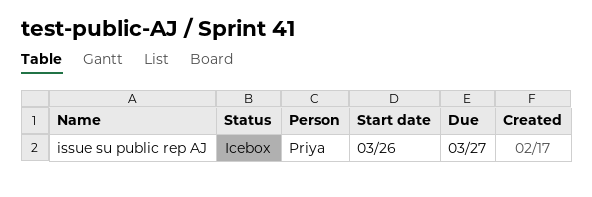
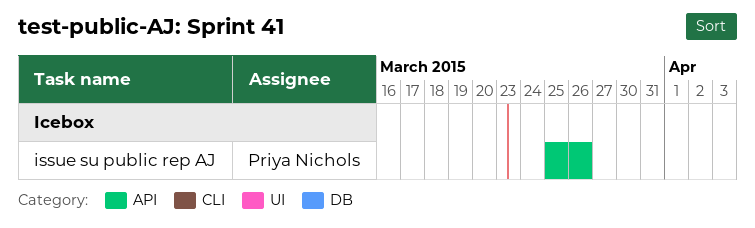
issue su public rep AJ, start: Mar 26 -> Mar 25
issue su public rep AJ, due: Mar 27 -> Mar 26

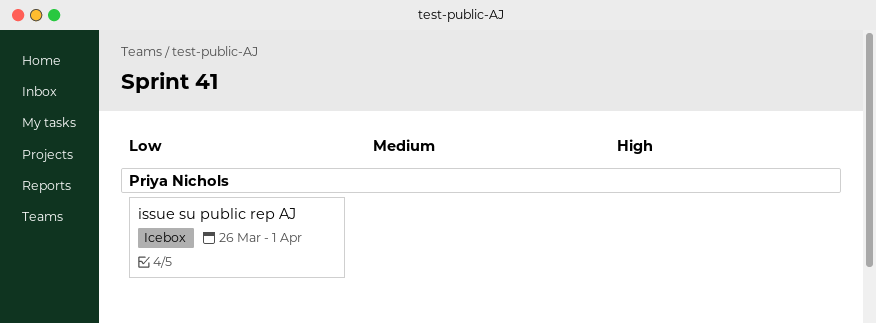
issue su public rep AJ, start: Mar 25 -> Mar 26
issue su public rep AJ, due: Mar 26 -> Apr 1

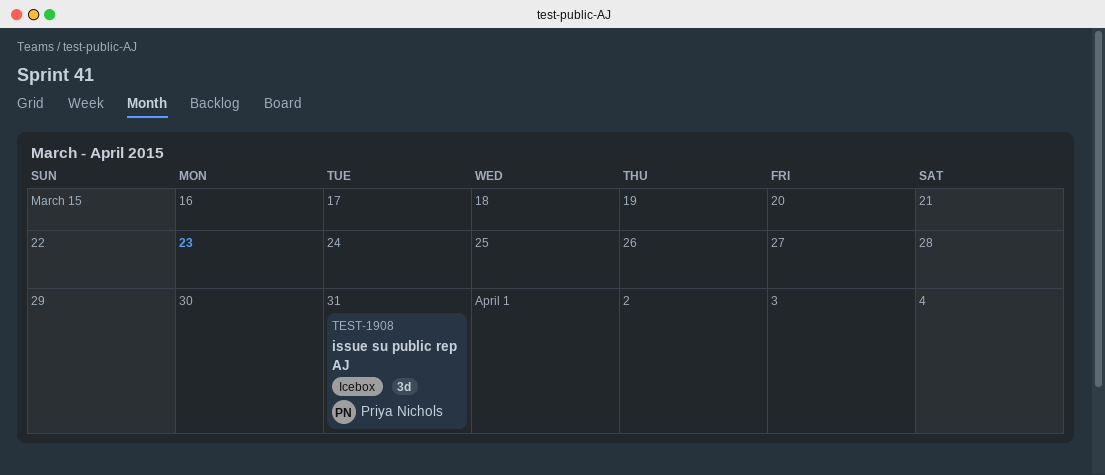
issue su public rep AJ, due: Apr 1 -> Mar 31

